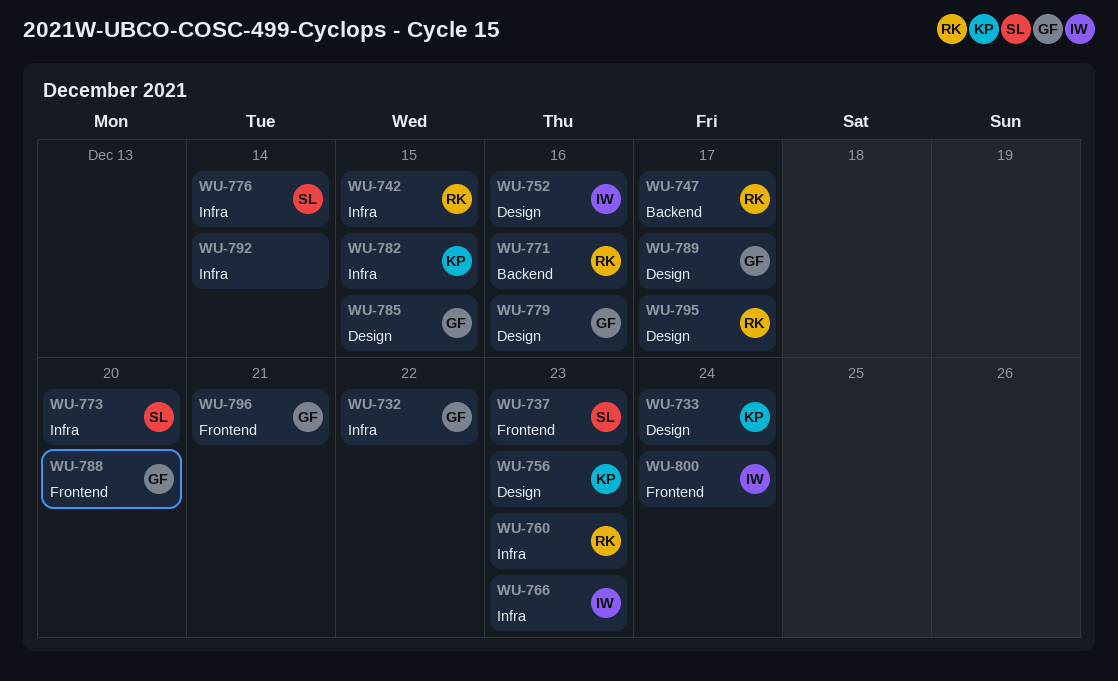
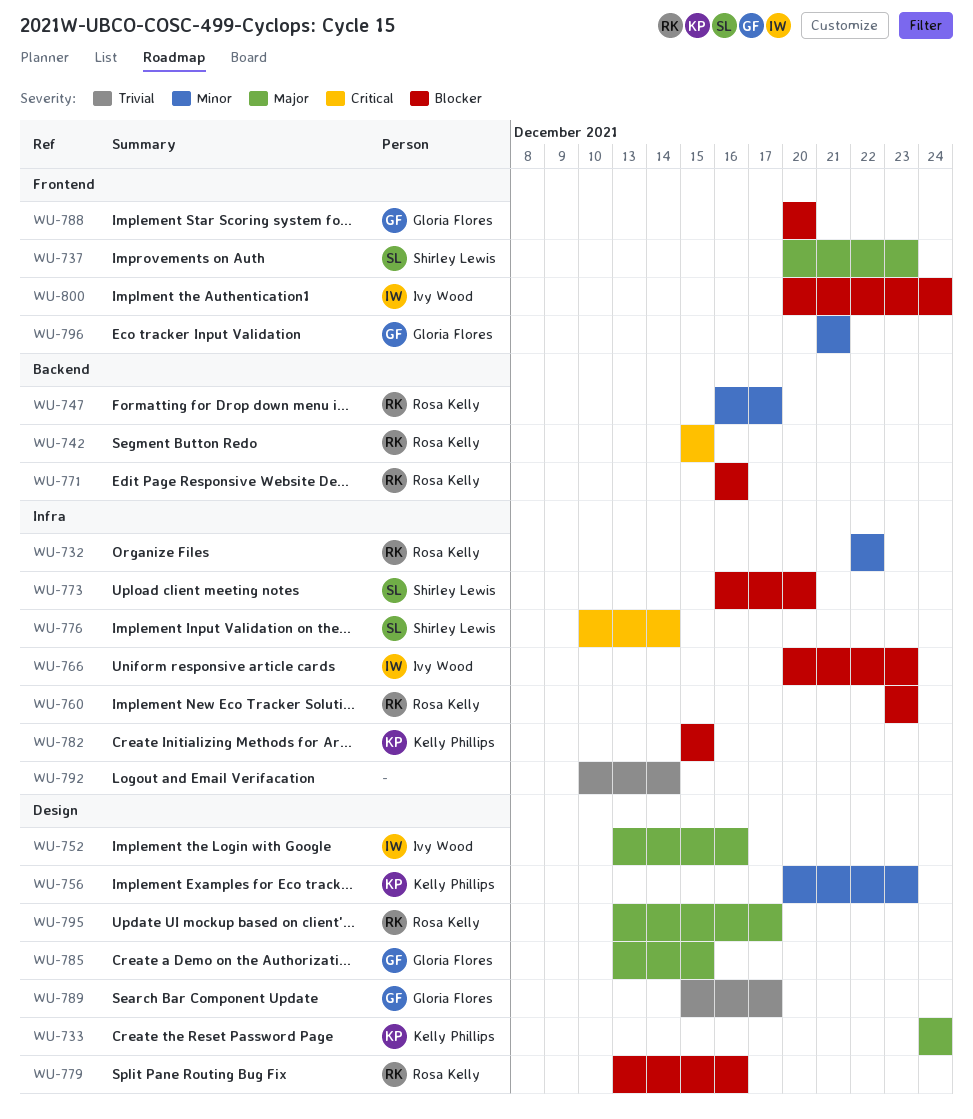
WU-732, owner: Gloria Flores -> Rosa Kelly
WU-742, label: Infra -> Backend
WU-779, owner: Gloria Flores -> Rosa Kelly

